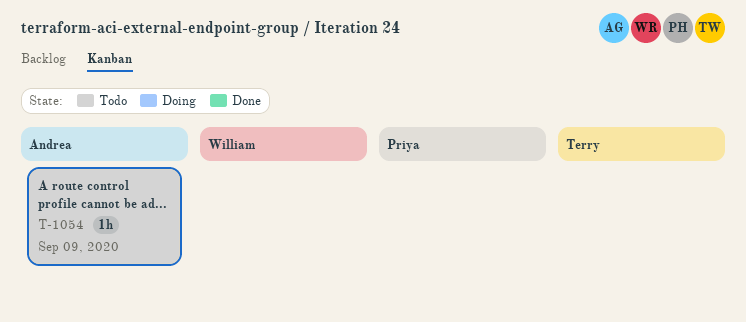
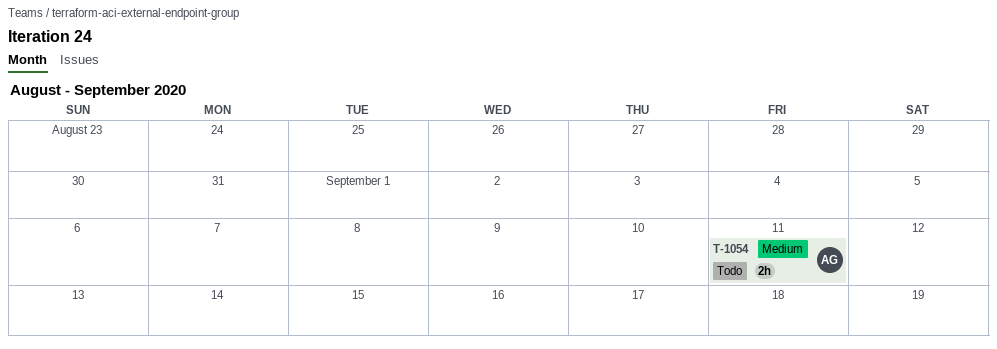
T-1054, estimate: 1h -> 2h
T-1054, due: Sep 9 -> Sep 11

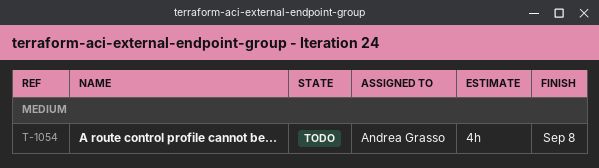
T-1054, estimate: 2h -> 4h
T-1054, due: Sep 11 -> Sep 8

